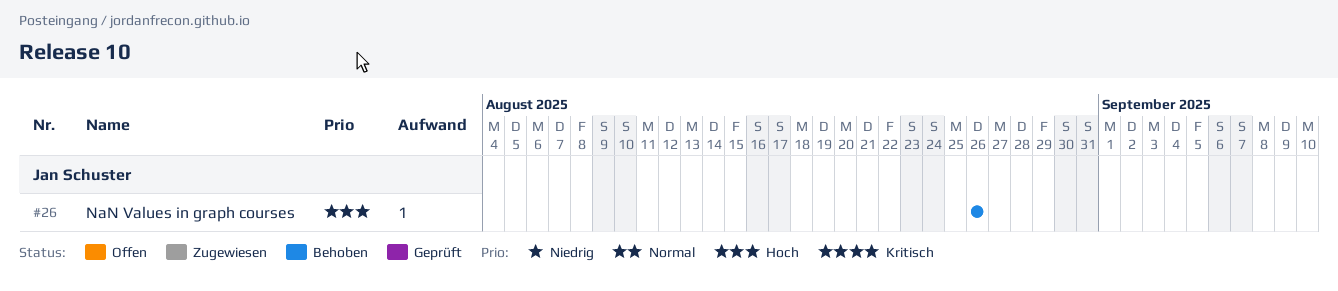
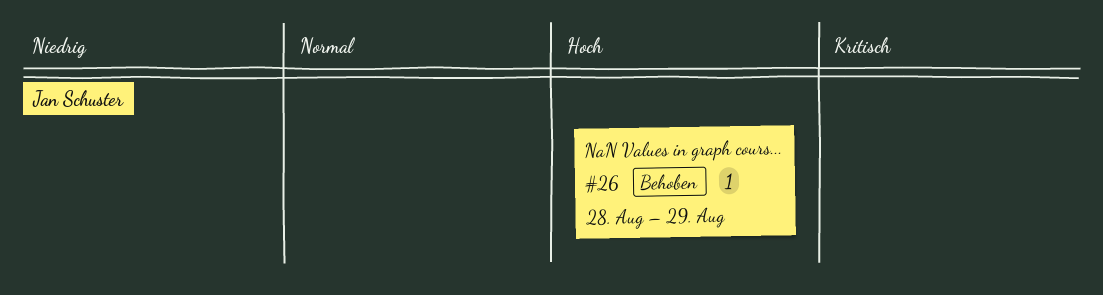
#26, start: Aug 26 -> Aug 28
#26, due: Aug 26 -> Aug 29

